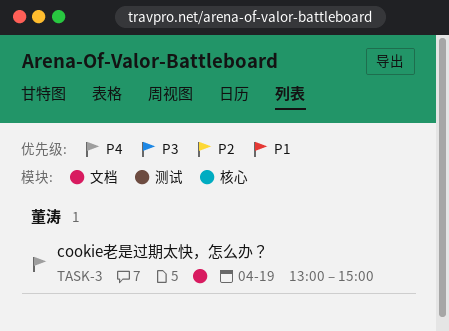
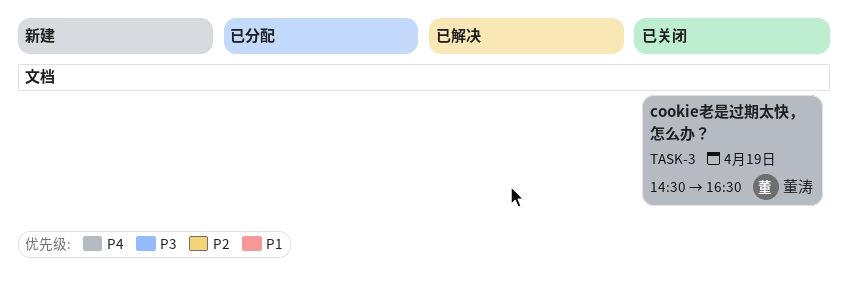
TASK-3, begins: 13:00 -> 14:30
TASK-3, ends: 15:00 -> 16:30

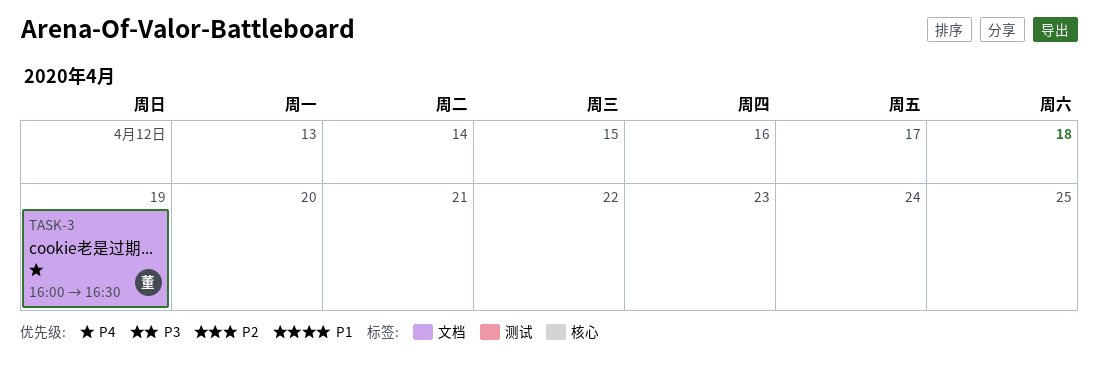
TASK-3, begins: 14:30 -> 16:00

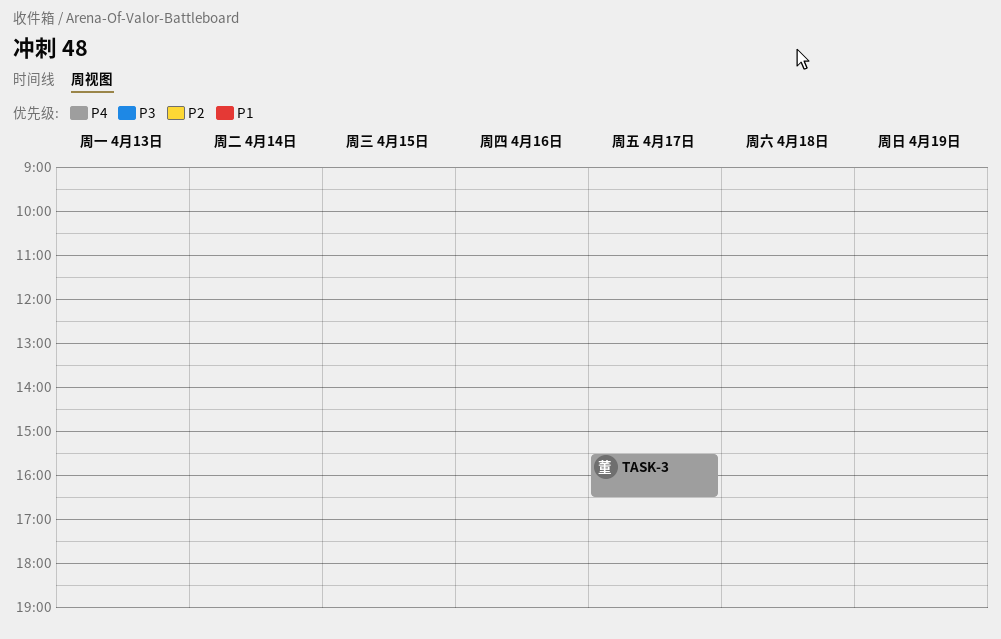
TASK-3, day: Apr 19 -> Apr 17
TASK-3, begins: 16:00 -> 15:30

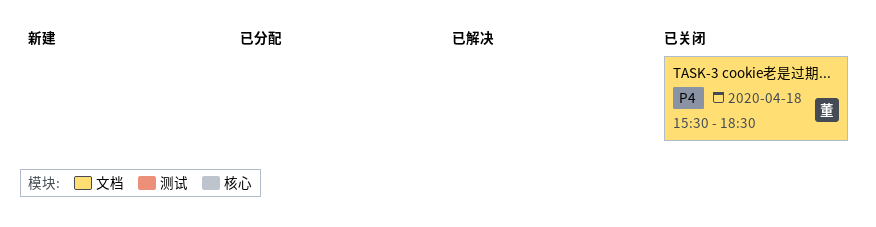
TASK-3, day: Apr 17 -> Apr 18
TASK-3, ends: 16:30 -> 18:30

